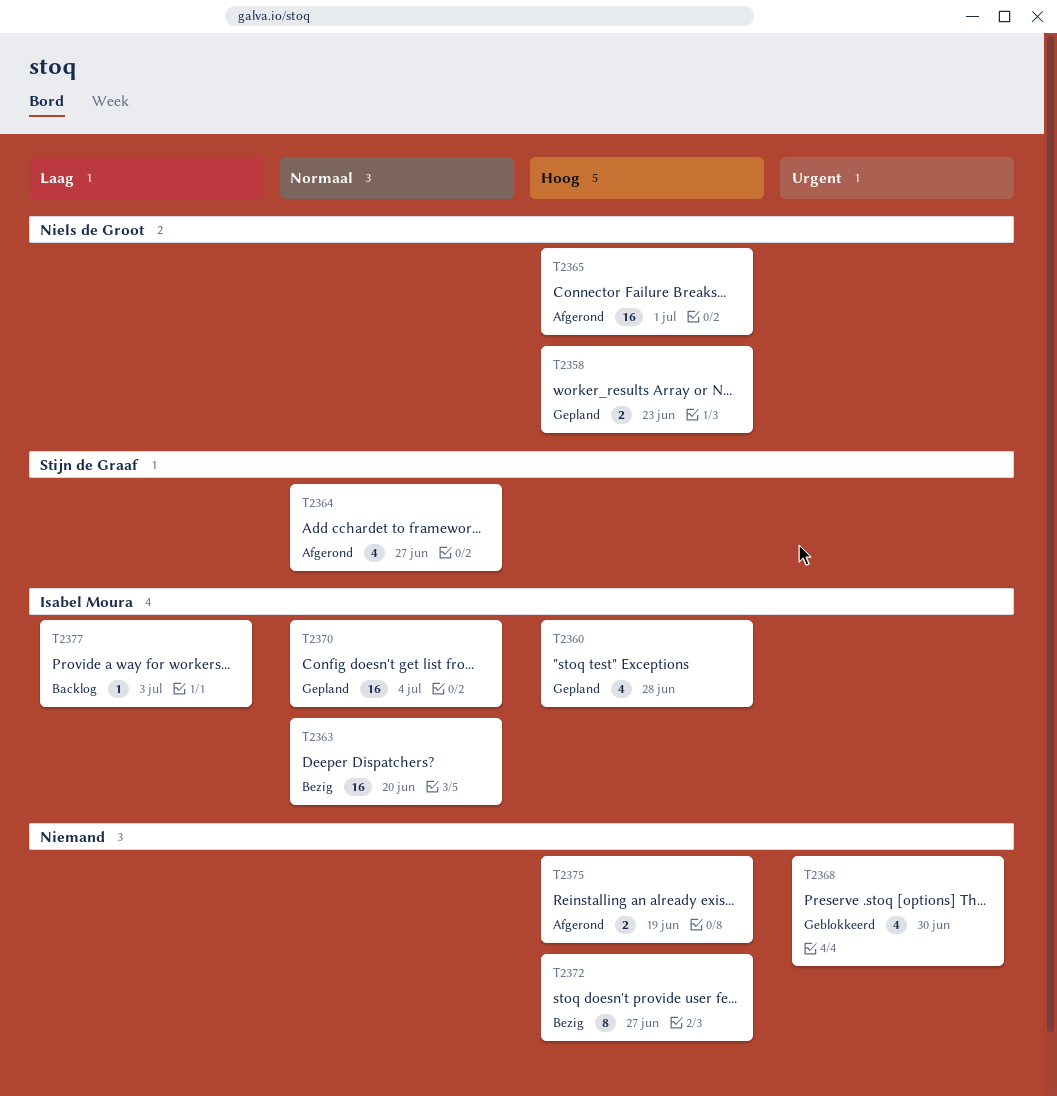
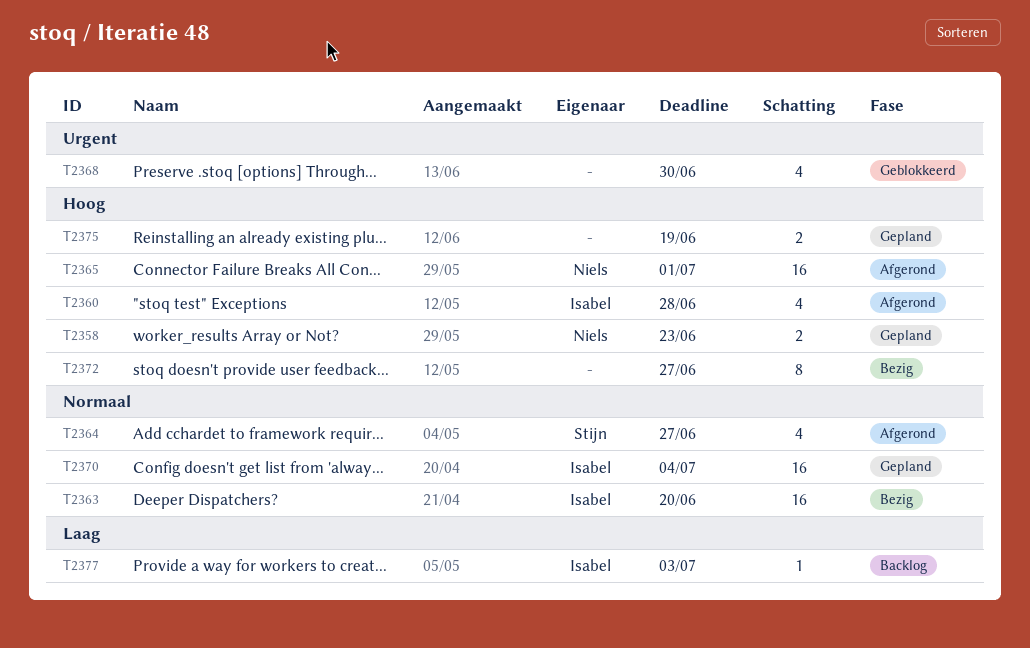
T2360, status: Gepland -> Afgerond
T2375, status: Afgerond -> Gepland

